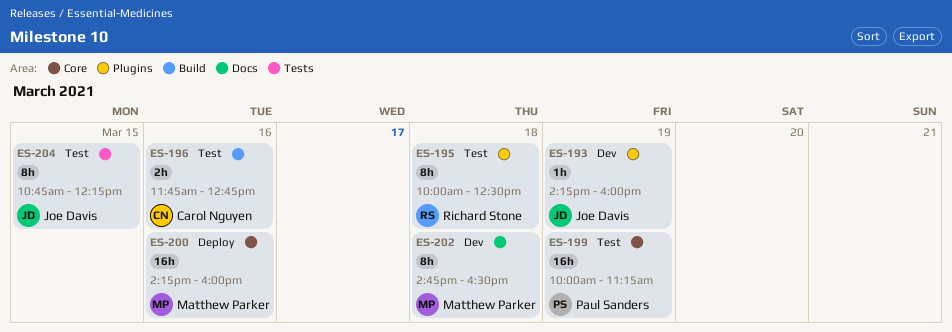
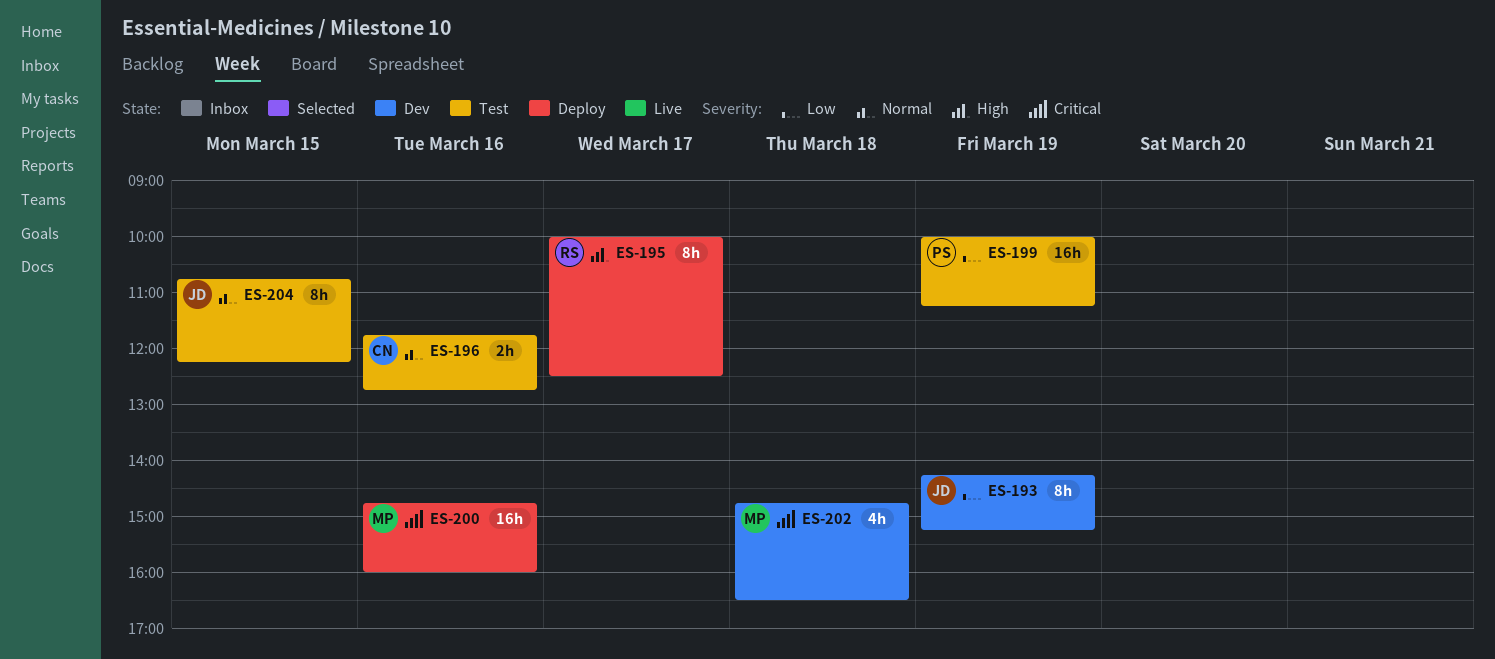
ES-193, estimate: 1h -> 8h
ES-193, ends: 16:00 -> 15:15
ES-195, status: Test -> Deploy
ES-195, day: Mar 18 -> Mar 17
ES-200, begins: 14:15 -> 14:45
ES-202, estimate: 8h -> 4h

